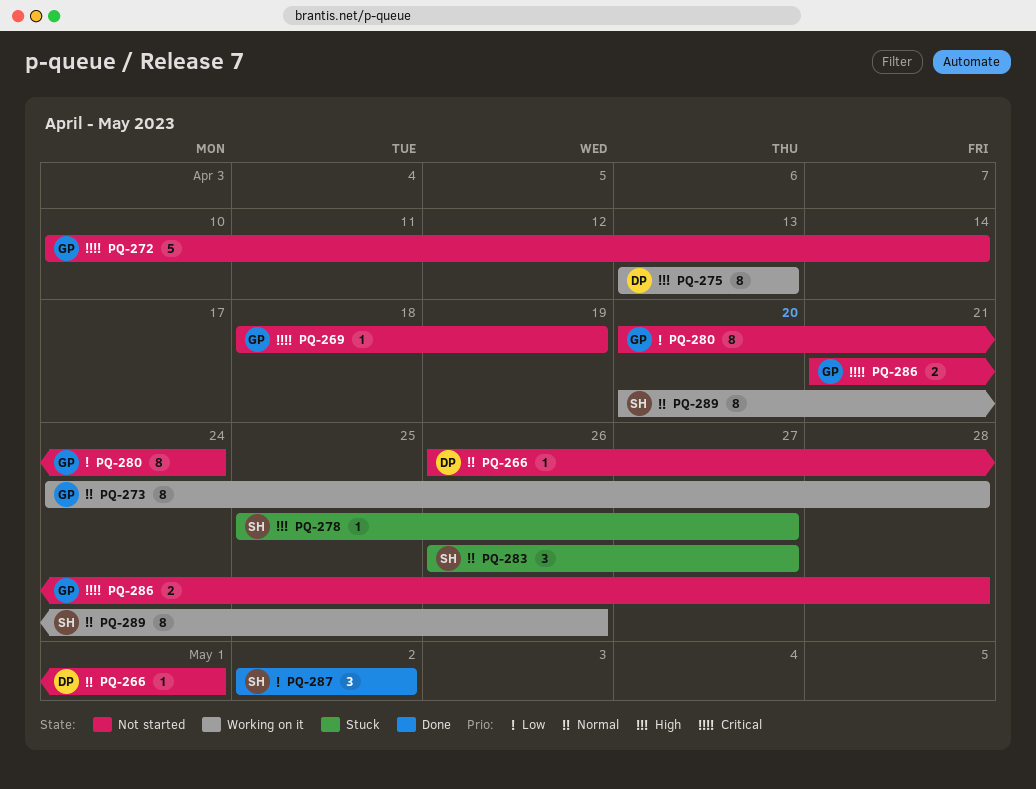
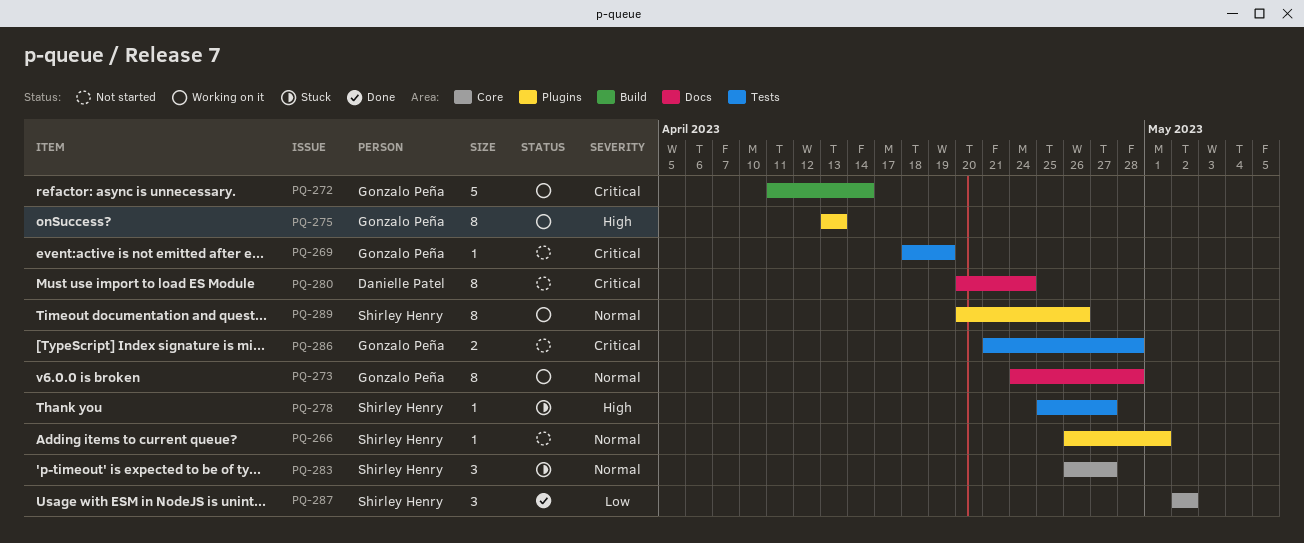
PQ-266, owner: Danielle Patel -> Shirley Henry
PQ-272, status: Not started -> Working on it
PQ-272, start: Apr 10 -> Apr 11
PQ-275, owner: Danielle Patel -> Gonzalo Peña
PQ-280, owner: Gonzalo Peña -> Danielle Patel
PQ-280, priority: Low -> Critical

